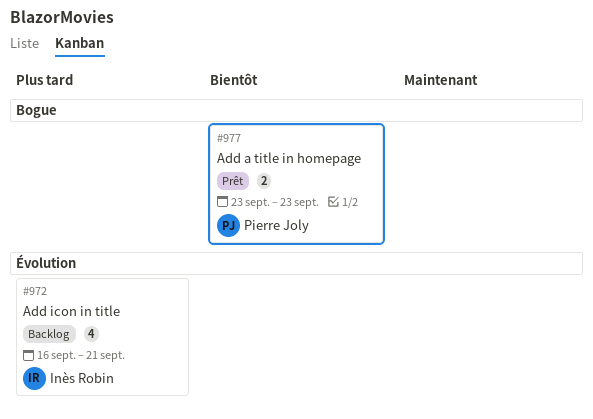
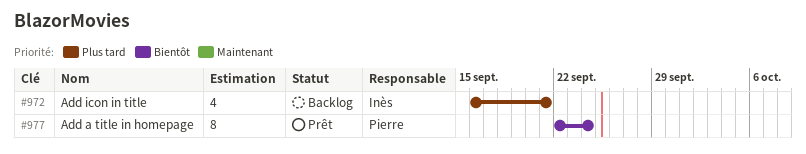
#977, estimate: 2 -> 8
#977, start: Sep 23 -> Sep 22
#977, due: Sep 23 -> Sep 24

